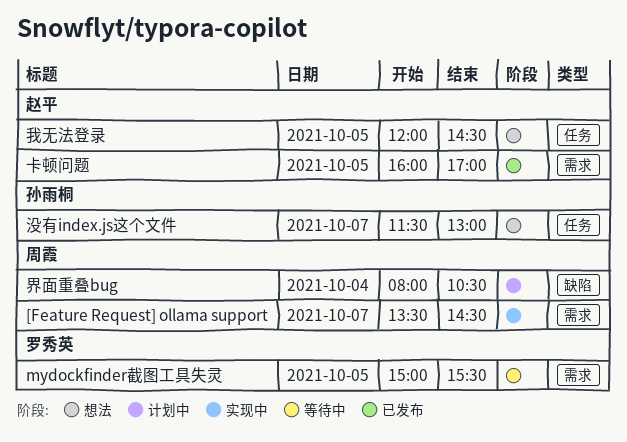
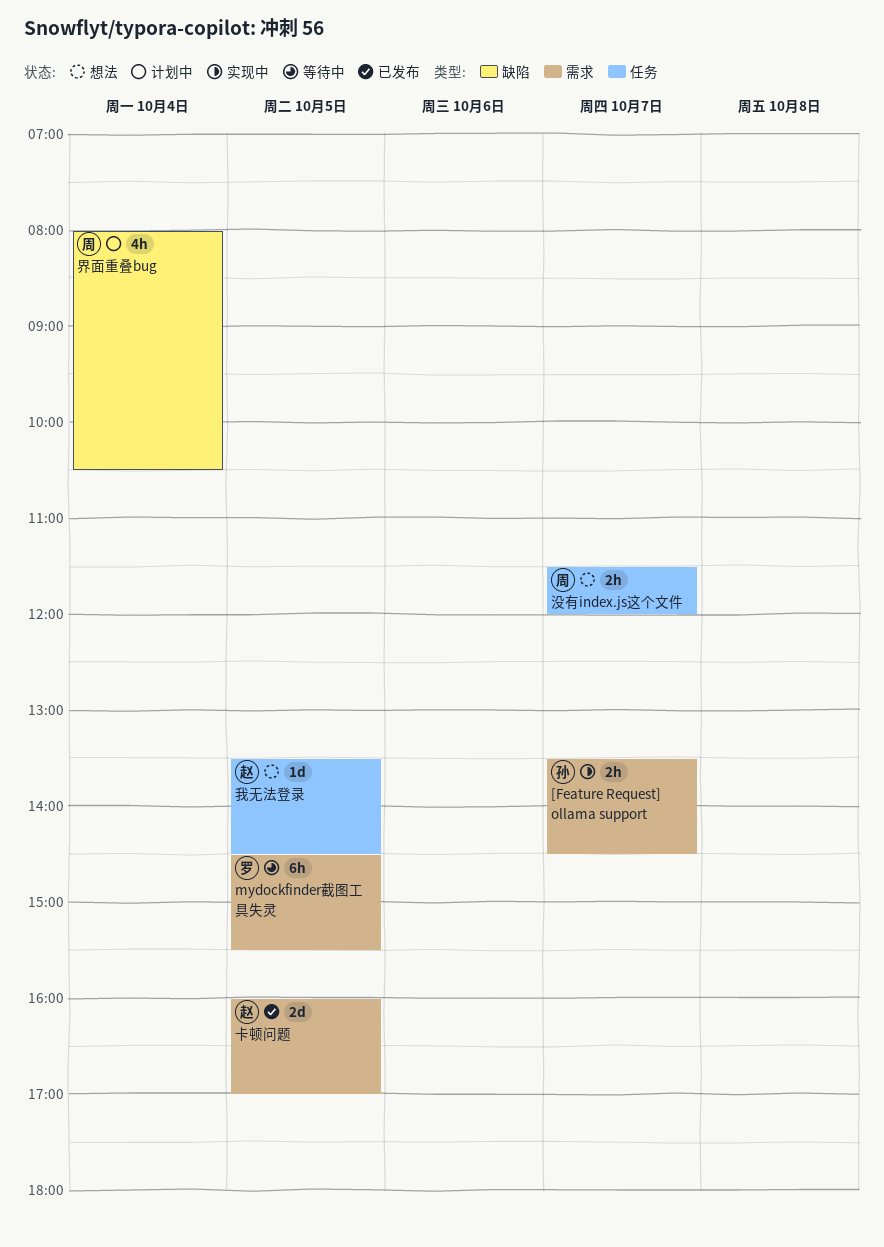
[Feature Request] ollama support, owner: 周霞 -> 孙雨桐
mydockfinder截图工具失灵, begins: 15:00 -> 14:30
我无法登录, begins: 12:00 -> 13:30
没有index.js这个文件, owner: 孙雨桐 -> 周霞
没有index.js这个文件, ends: 13:00 -> 12:00

